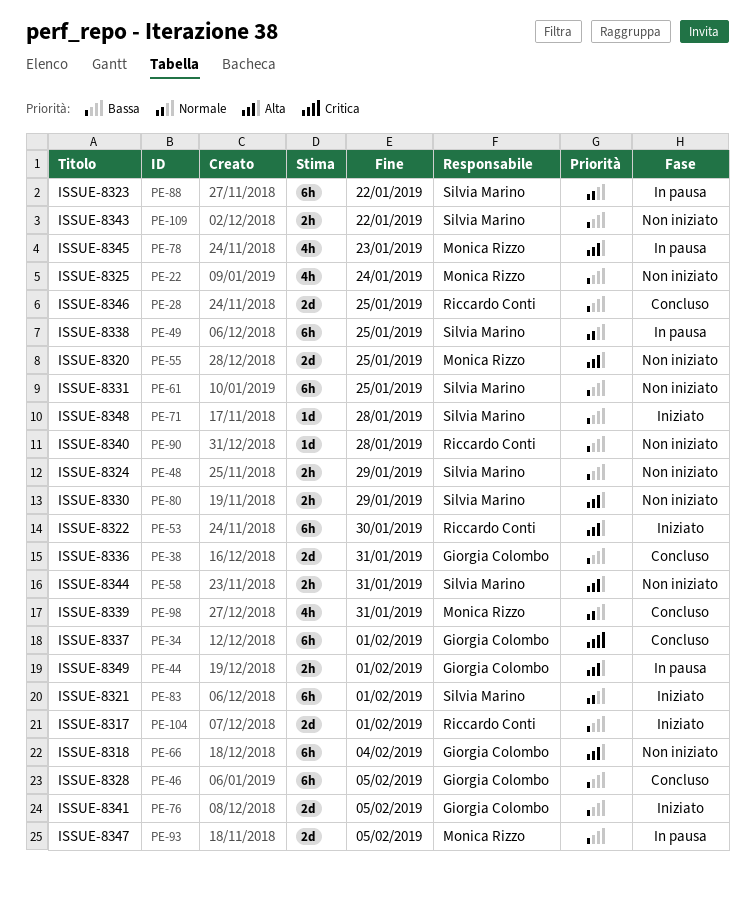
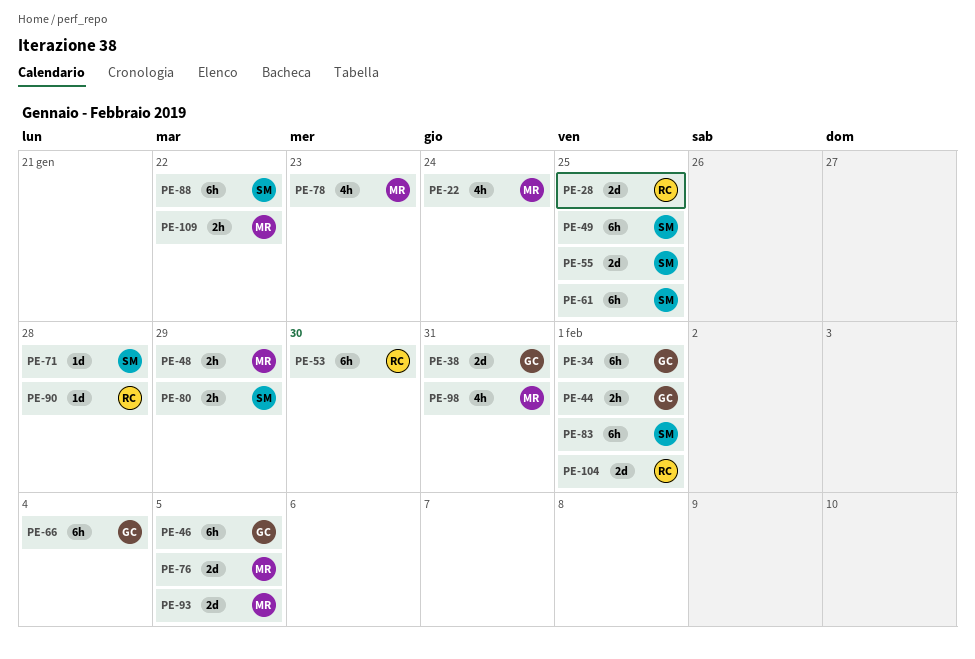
PE-48, owner: Silvia Marino -> Monica Rizzo
PE-55, owner: Monica Rizzo -> Silvia Marino
PE-58: present -> none
PE-76, owner: Giorgia Colombo -> Monica Rizzo
PE-109, owner: Silvia Marino -> Monica Rizzo

